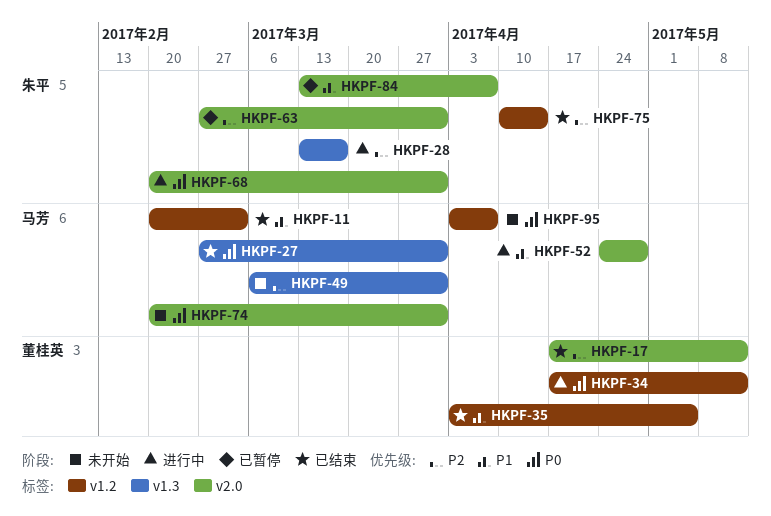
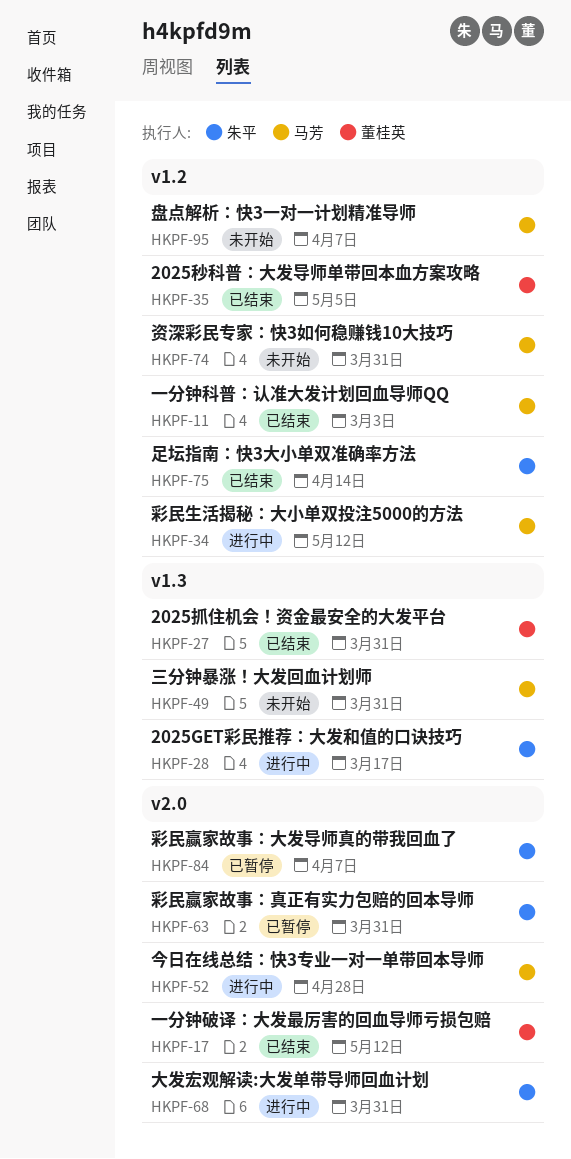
HKPF-27, owner: 马芳 -> 董桂英
HKPF-34, owner: 董桂英 -> 马芳
HKPF-74, label: v2.0 -> v1.2

